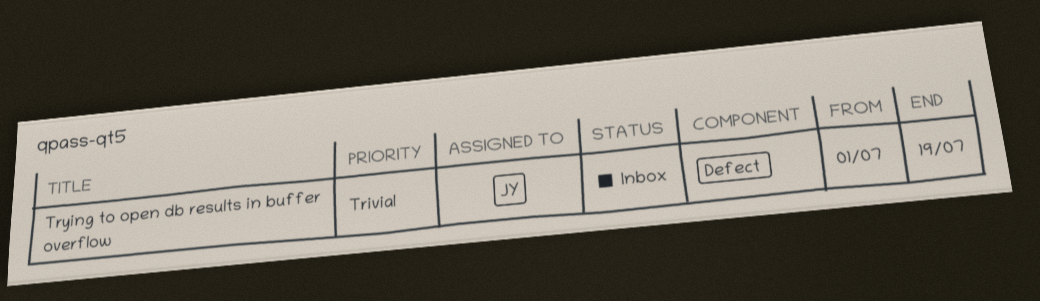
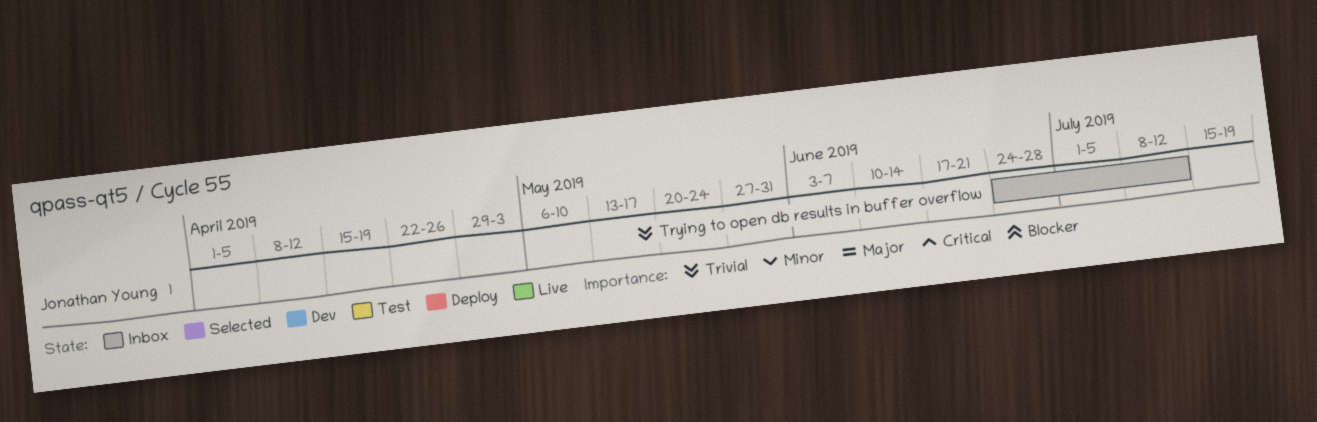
Trying to open db results in buffer overflow, start: Jul 1 -> Jun 24
Trying to open db results in buffer overflow, due: Jul 19 -> Jul 12

